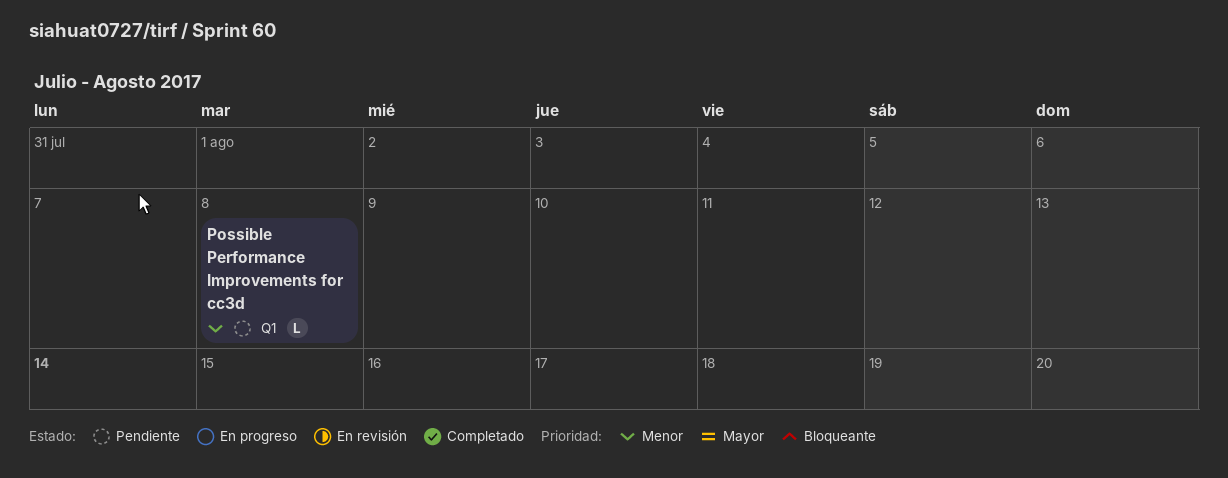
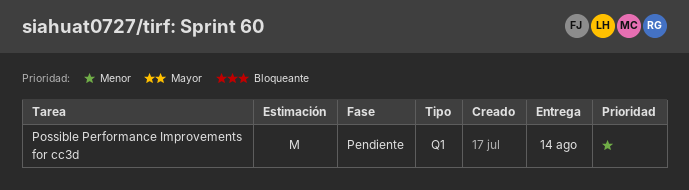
Possible Performance Improvements for cc3d, estimate: L -> M
Possible Performance Improvements for cc3d, due: Aug 8 -> Aug 14

